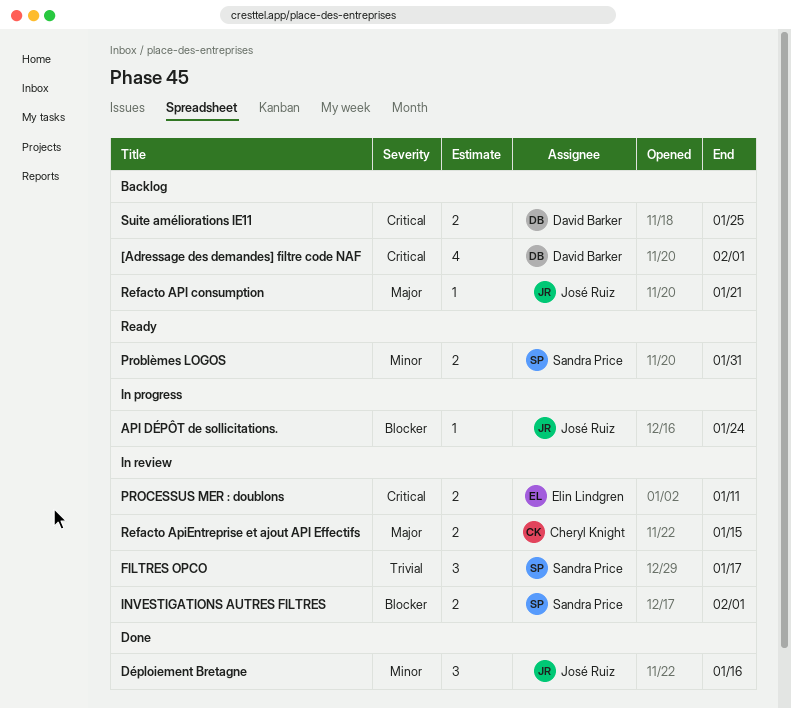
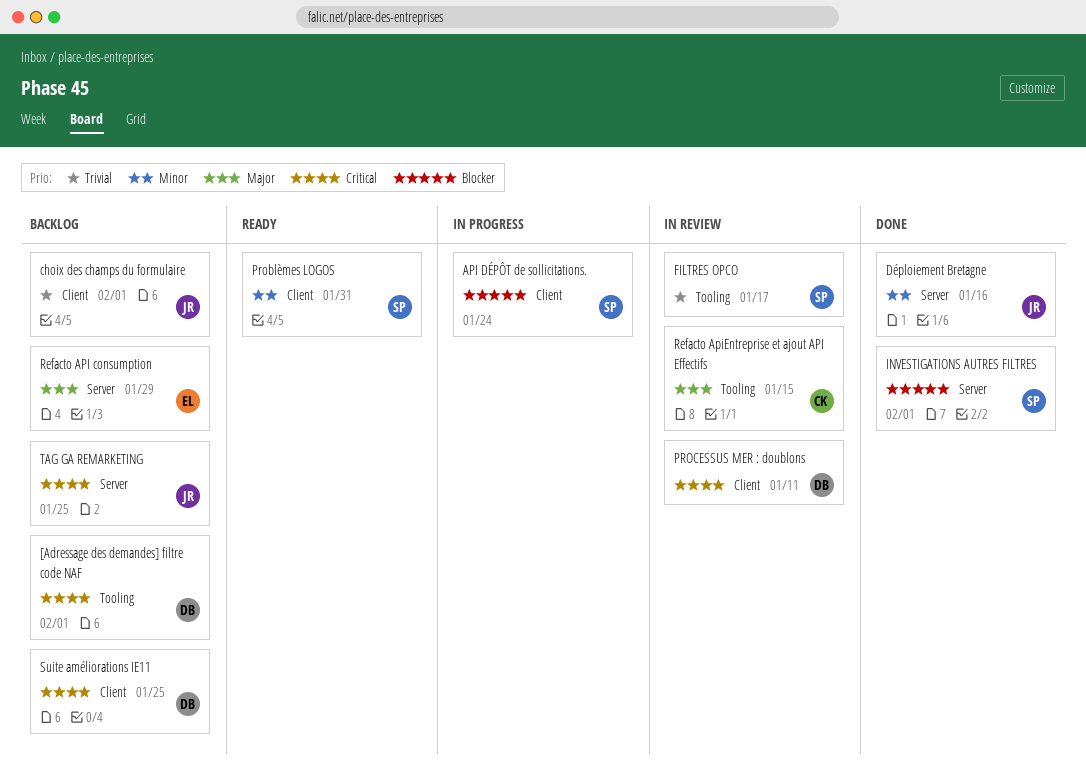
API DÉPÔT de sollicitations., owner: José Ruiz -> Sandra Price
choix des champs du formulaire: none -> present
INVESTIGATIONS AUTRES FILTRES, status: In review -> Done
PROCESSUS MER : doublons, owner: Elin Lindgren -> David Barker
Refacto API consumption, owner: José Ruiz -> Elin Lindgren
Refacto API consumption, due: Jan 21 -> Jan 29
TAG GA REMARKETING: none -> present

